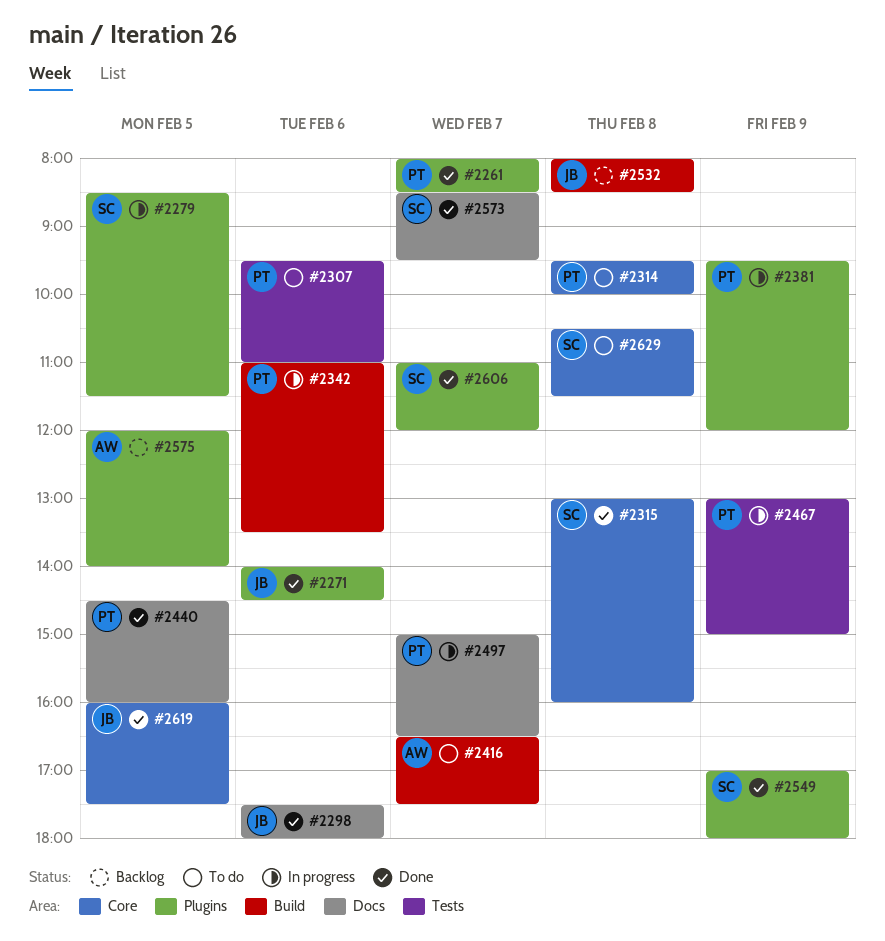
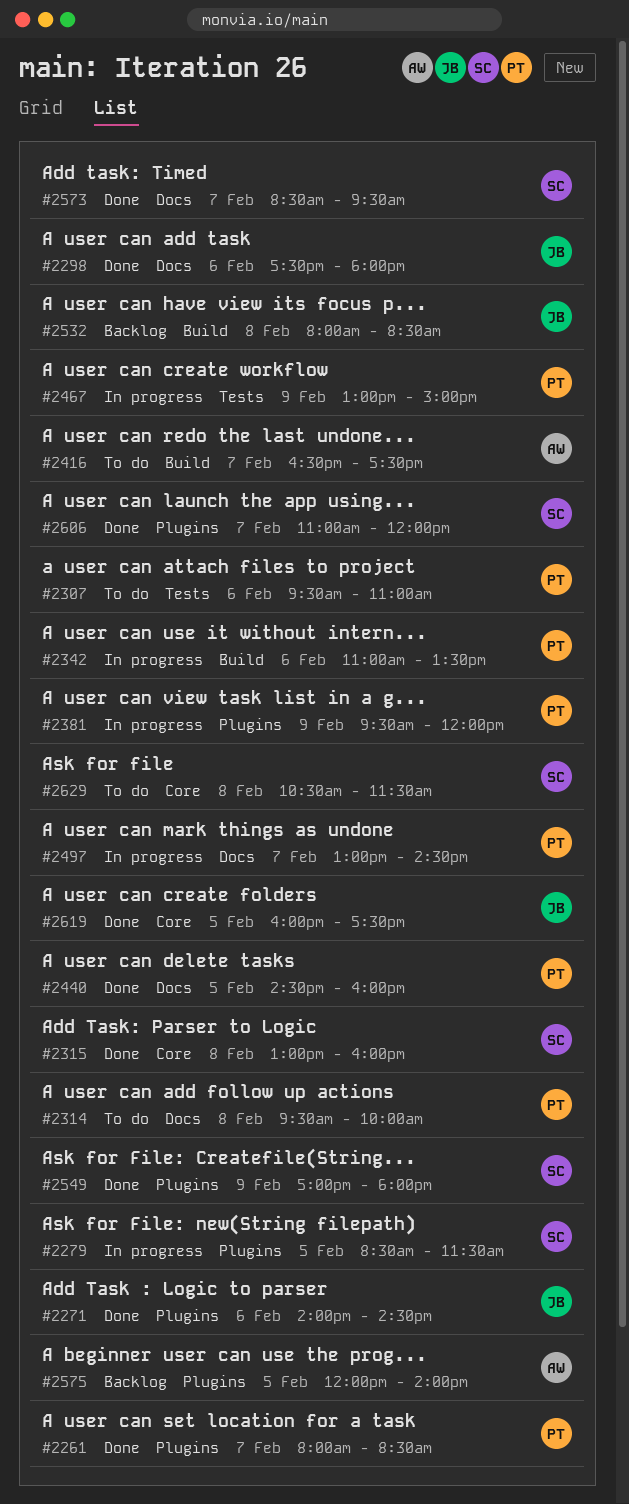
#2314, label: Core -> Docs
#2497, begins: 15:00 -> 13:00
#2497, ends: 16:30 -> 14:30

